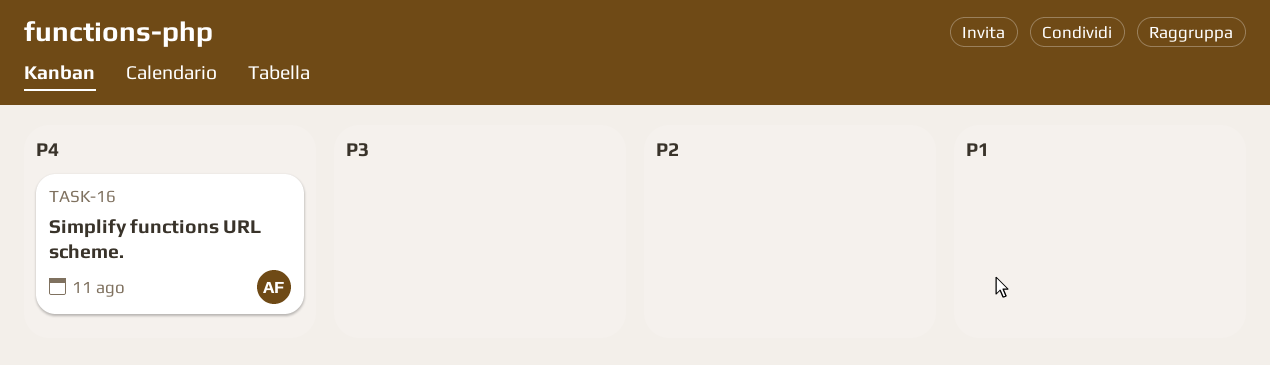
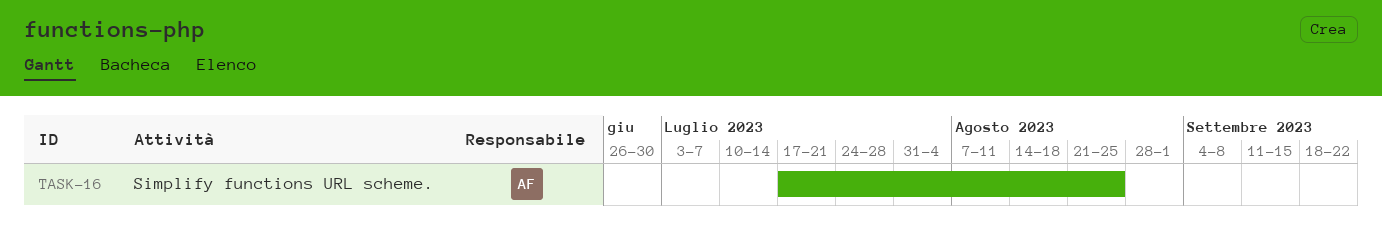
TASK-16, due: Aug 11 -> Aug 25

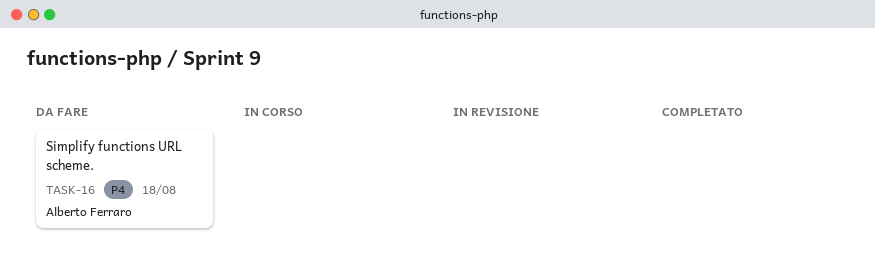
TASK-16, due: Aug 25 -> Aug 18

